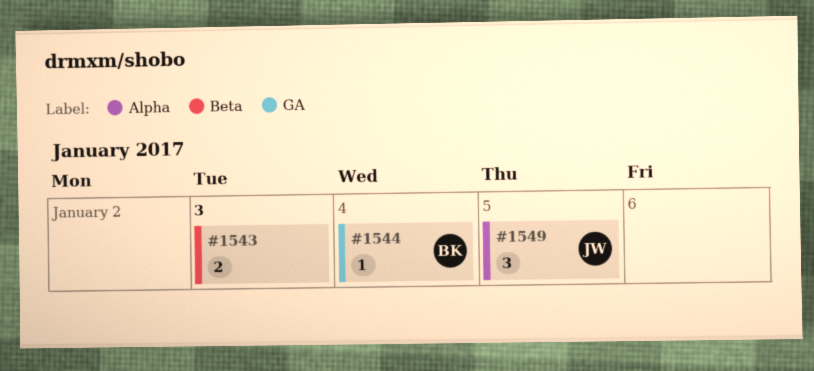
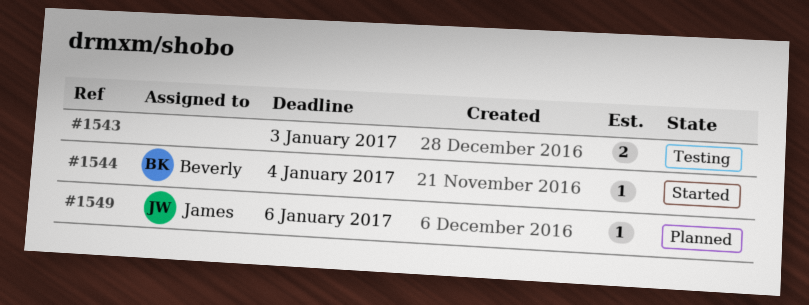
#1549, estimate: 3 -> 1
#1549, due: Jan 5 -> Jan 6

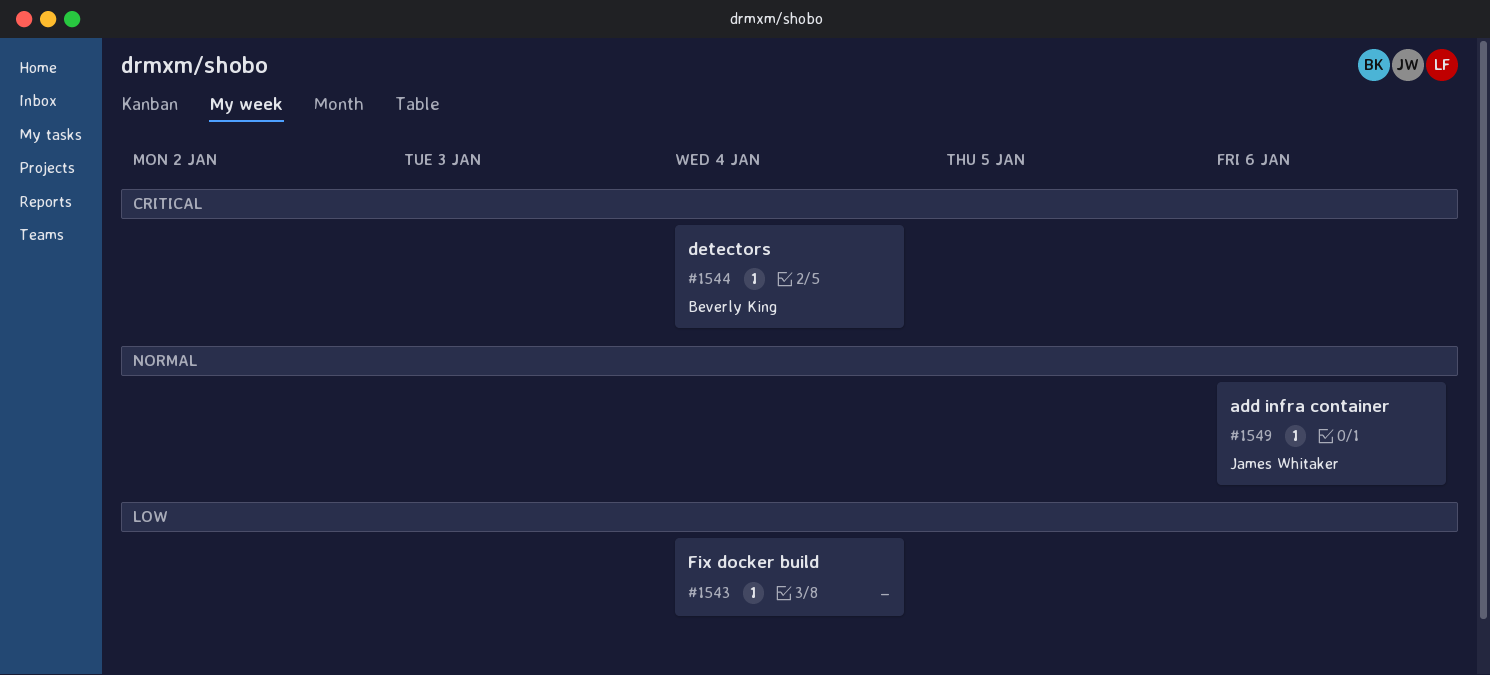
#1543, estimate: 2 -> 1
#1543, due: Jan 3 -> Jan 4

